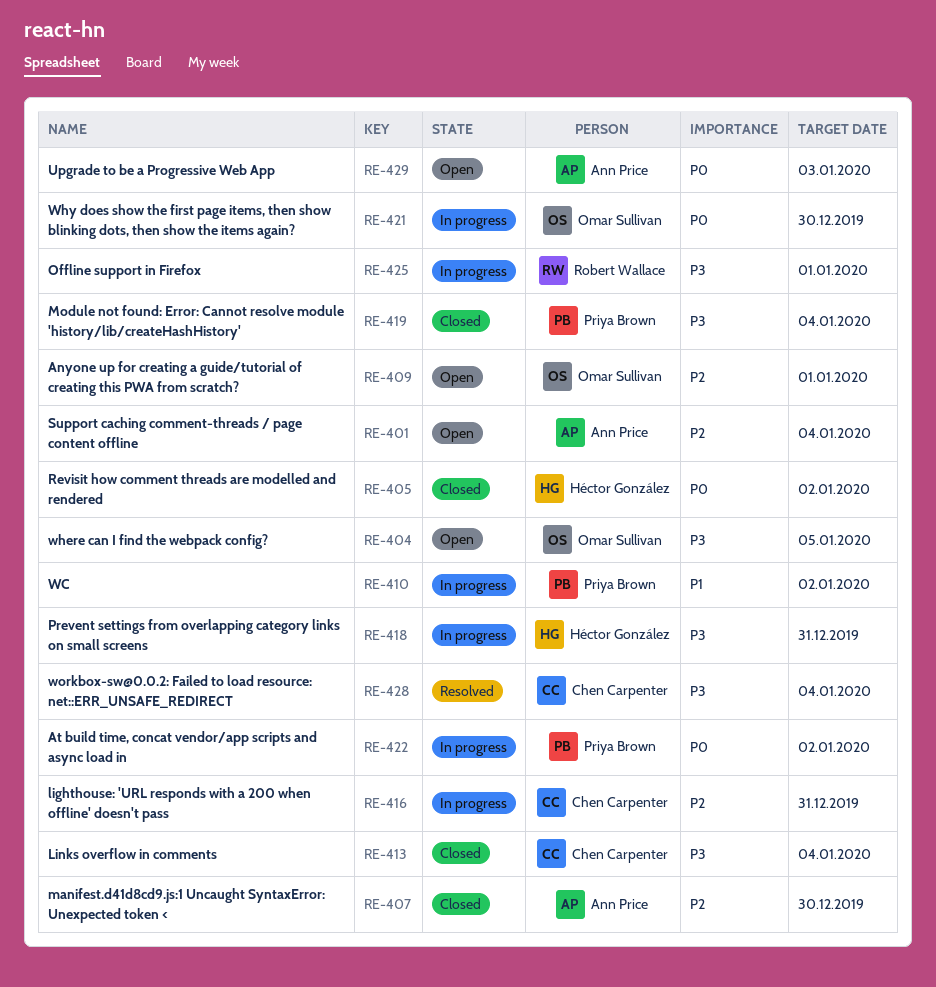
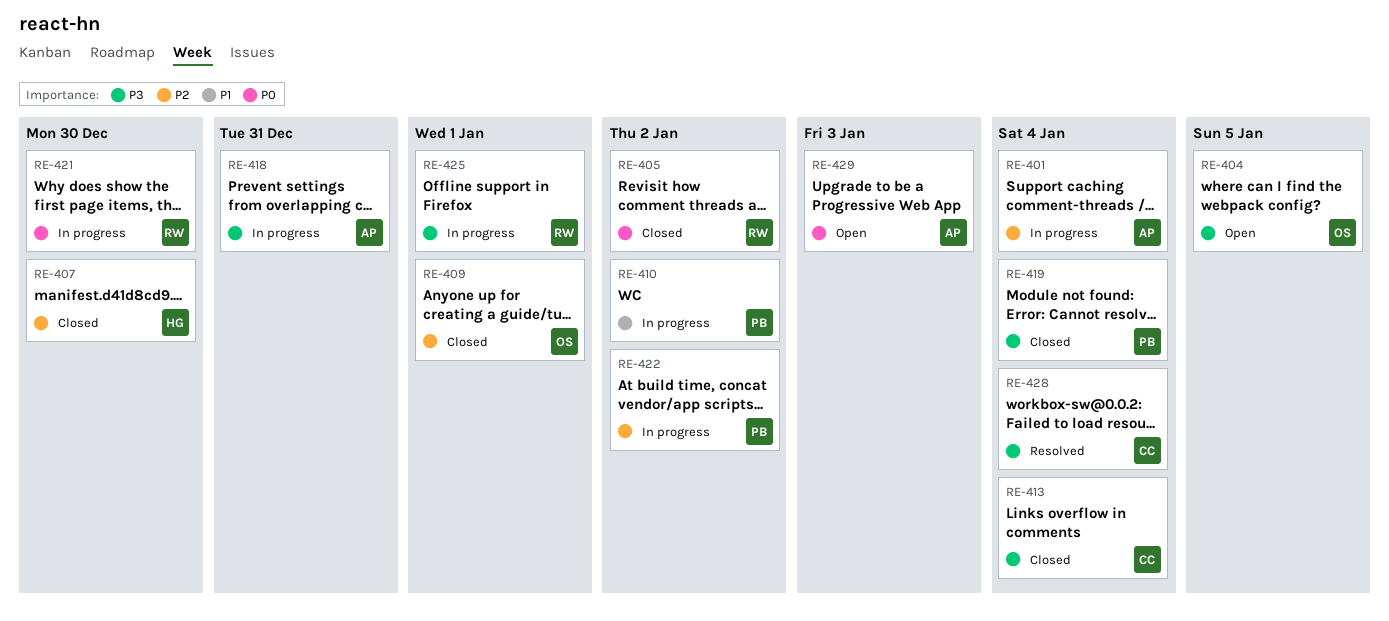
RE-401, status: Open -> In progress
RE-405, owner: Héctor González -> Robert Wallace
RE-407, owner: Ann Price -> Héctor González
RE-409, status: Open -> Closed
RE-416: present -> none
RE-418, owner: Héctor González -> Ann Price
RE-421, owner: Omar Sullivan -> Robert Wallace
RE-422, priority: P0 -> P2

